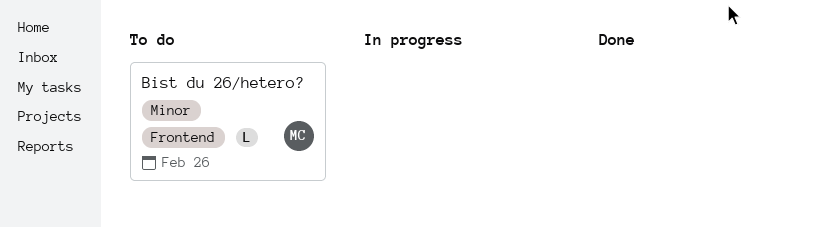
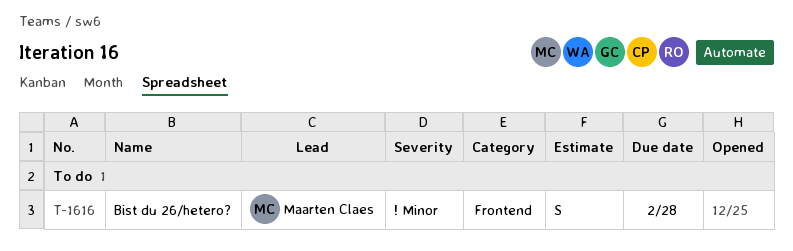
Bist du 26/hetero?, estimate: L -> S
Bist du 26/hetero?, due: Feb 26 -> Feb 28

